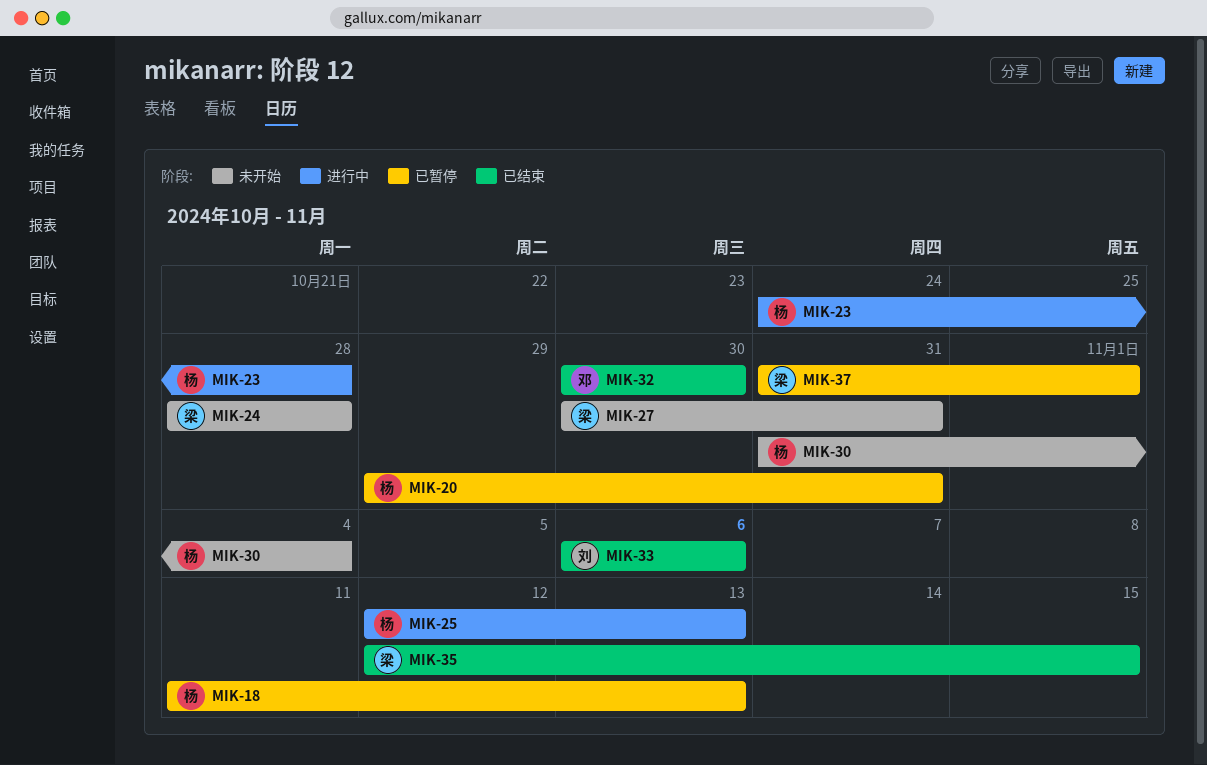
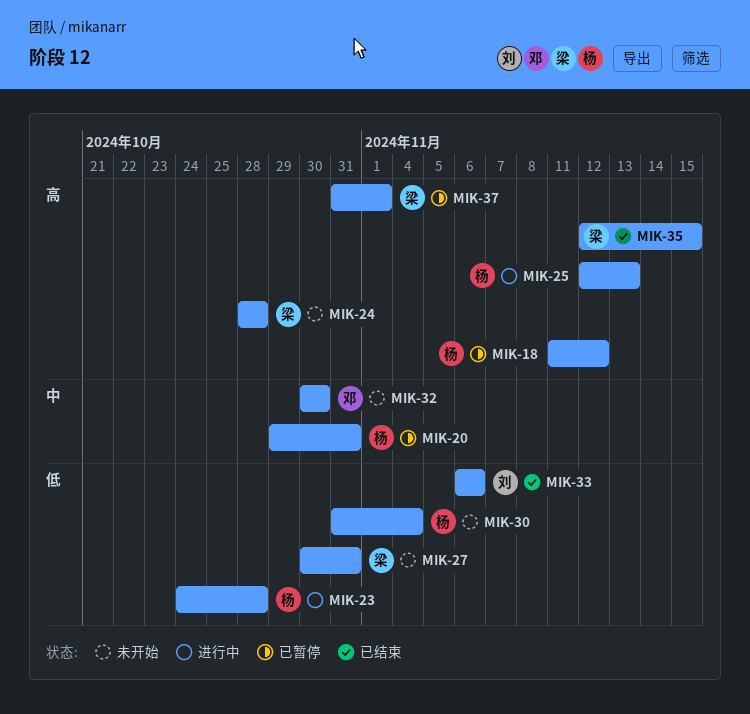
MIK-18, due: Nov 13 -> Nov 12
MIK-32, status: 已结束 -> 未开始

